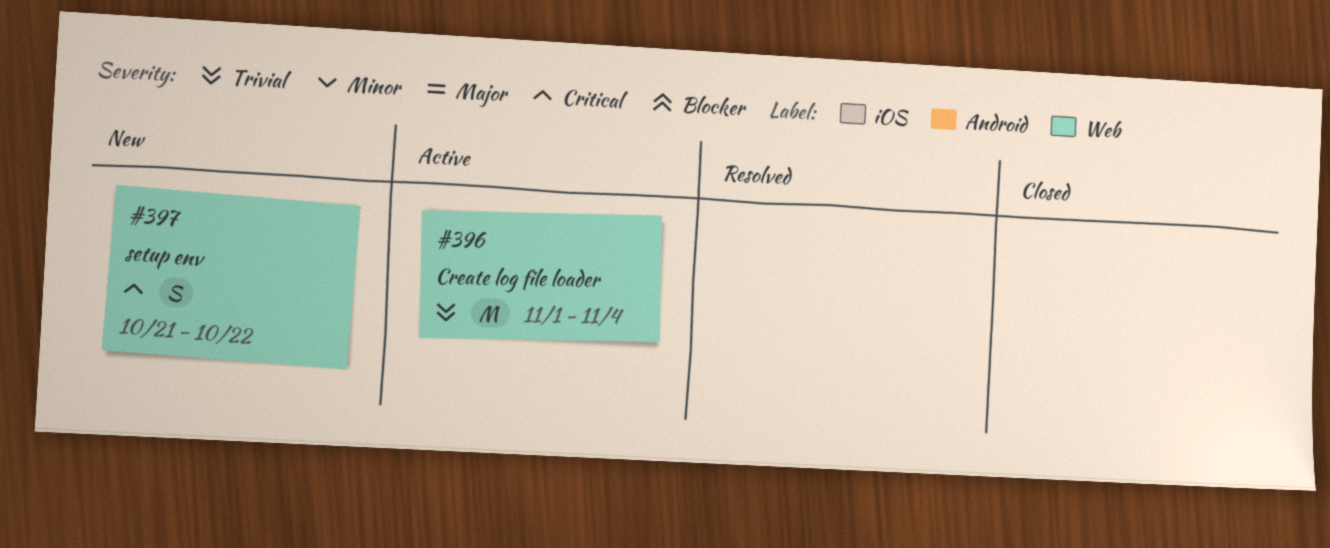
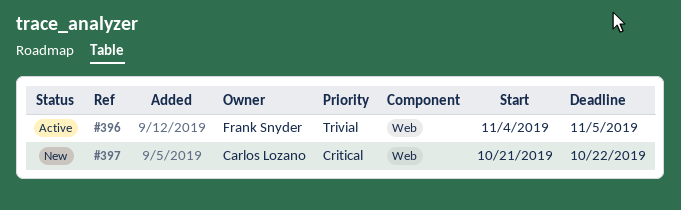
#396, start: Nov 1 -> Nov 4
#396, due: Nov 4 -> Nov 5

